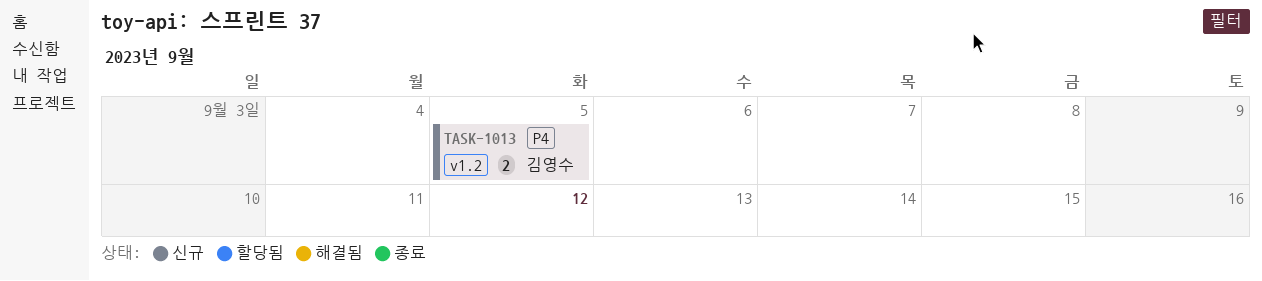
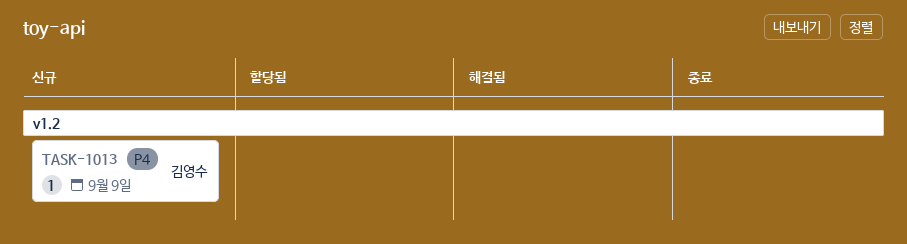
TASK-1013, estimate: 2 -> 1
TASK-1013, due: Sep 5 -> Sep 9

